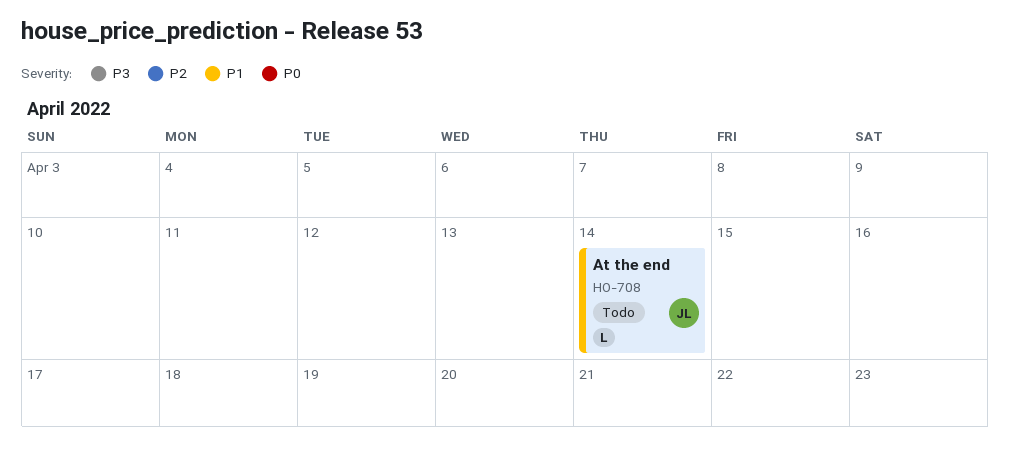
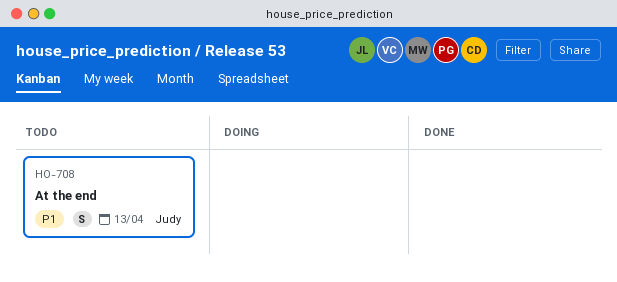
HO-708, estimate: L -> S
HO-708, due: Apr 14 -> Apr 13

